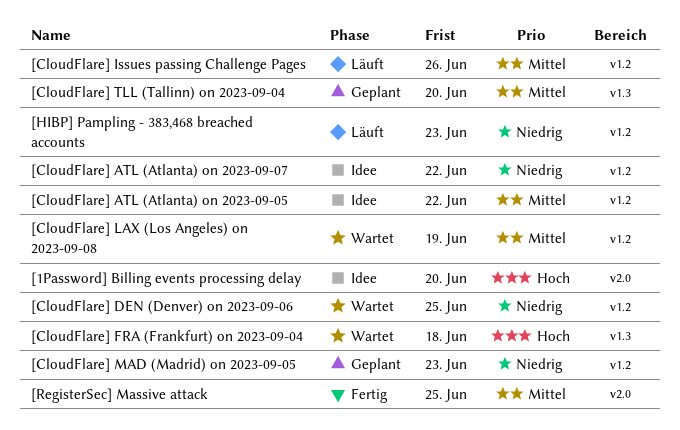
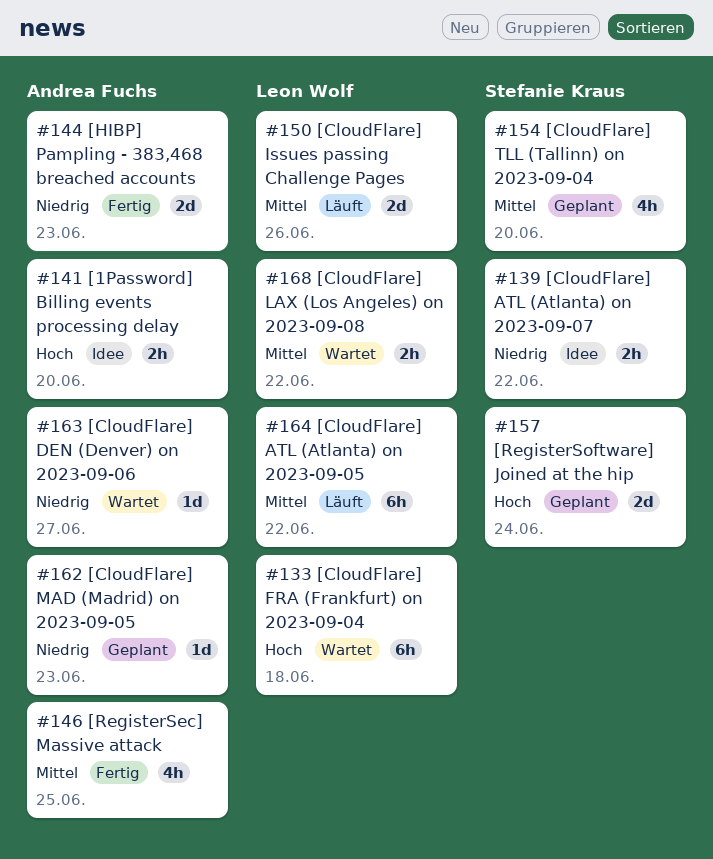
[CloudFlare] ATL (Atlanta) on 2023-09-05, status: Idee -> Läuft
[CloudFlare] DEN (Denver) on 2023-09-06, due: Jun 25 -> Jun 27
[CloudFlare] LAX (Los Angeles) on 2023-09-08, due: Jun 19 -> Jun 22
[HIBP] Pampling - 383,468 breached accounts, status: Läuft -> Fertig
[RegisterSoftware] Joined at the hip: none -> present

